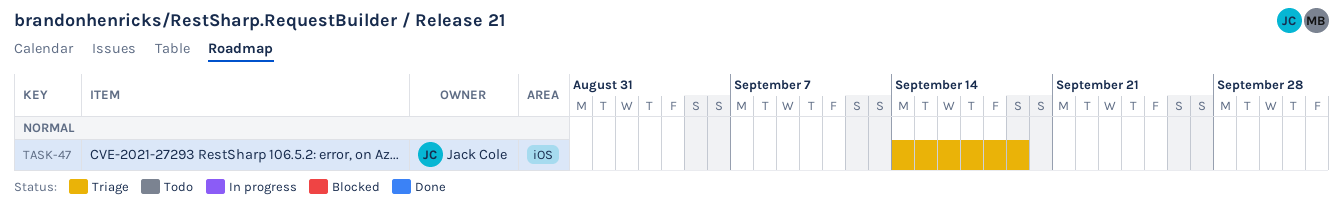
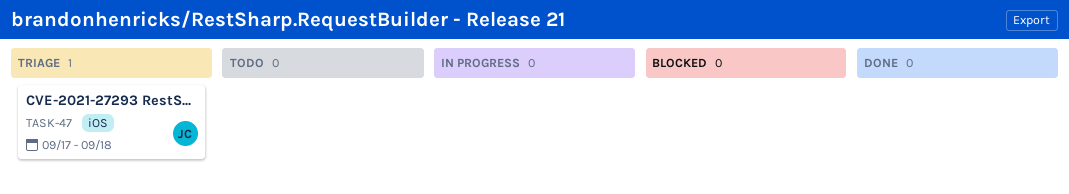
TASK-47, start: Sep 14 -> Sep 17
TASK-47, due: Sep 19 -> Sep 18

